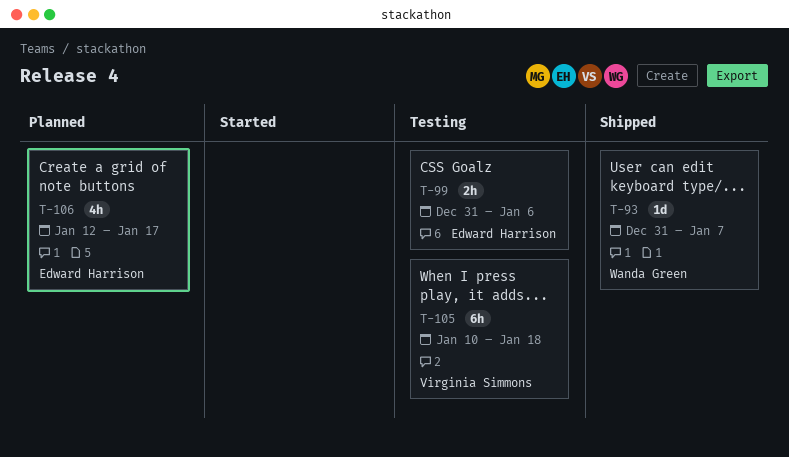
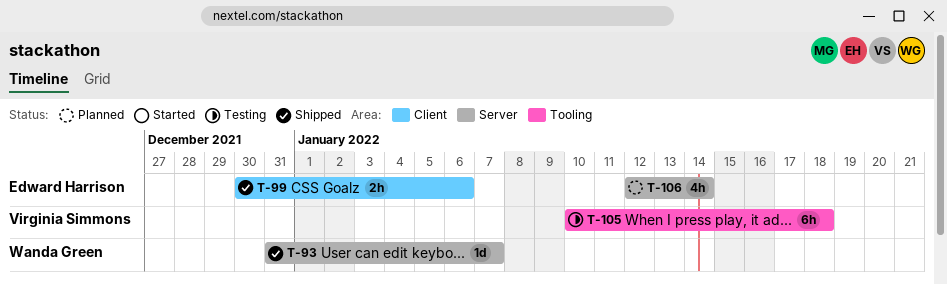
T-99, status: Testing -> Shipped
T-99, start: Dec 31 -> Dec 30
T-106, due: Jan 17 -> Jan 14

